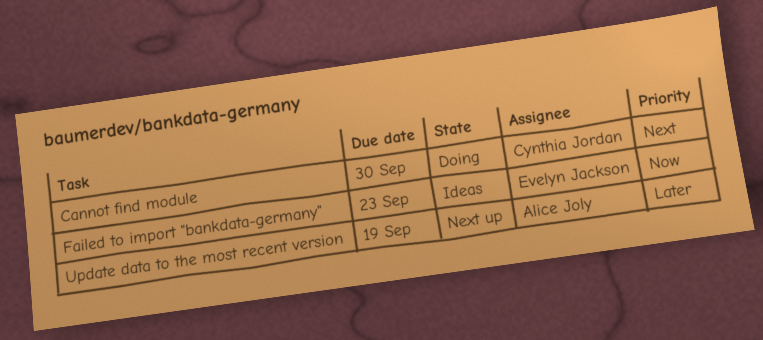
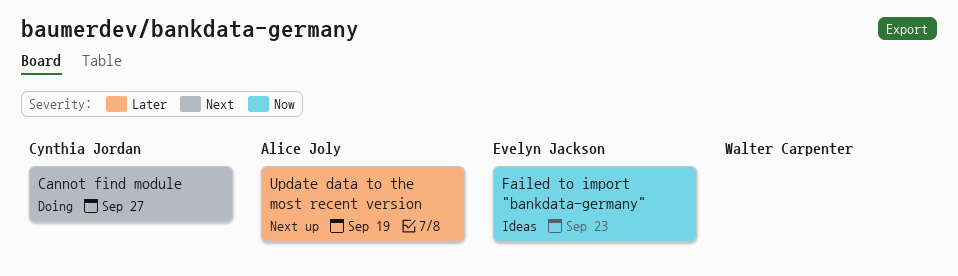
Cannot find module, due: Sep 30 -> Sep 27

